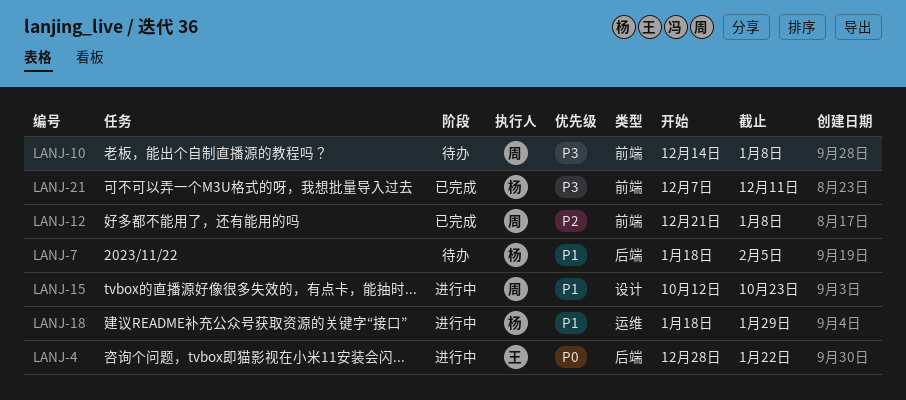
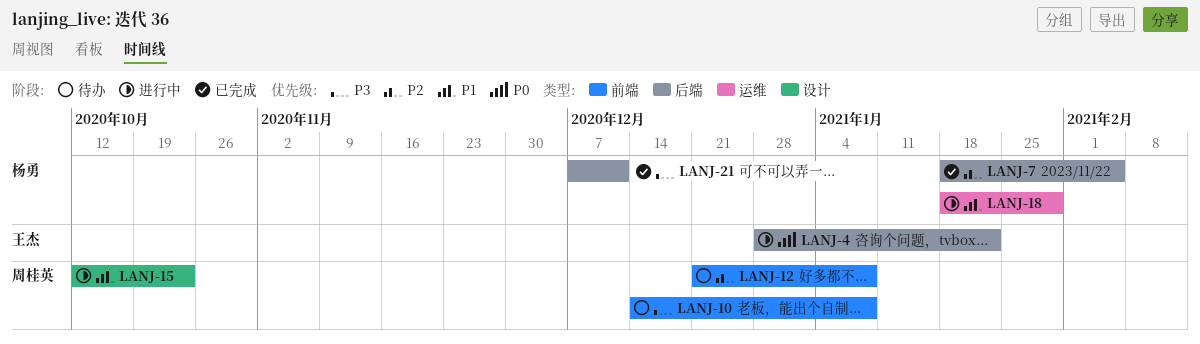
LANJ-7, status: 待办 -> 已完成
LANJ-7, priority: P1 -> P2
LANJ-12, status: 已完成 -> 待办
LANJ-21, label: 前端 -> 后端

